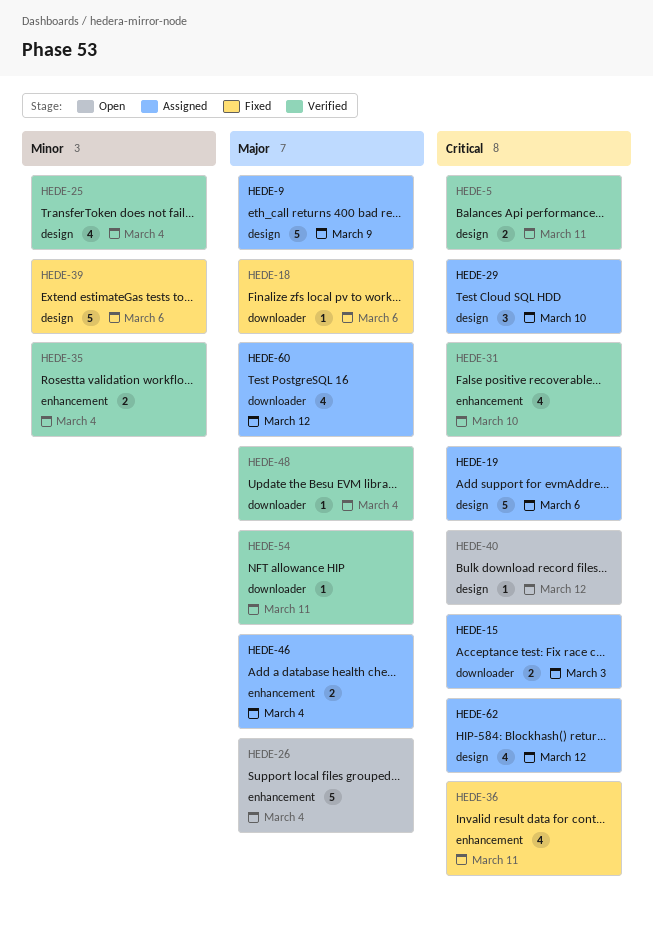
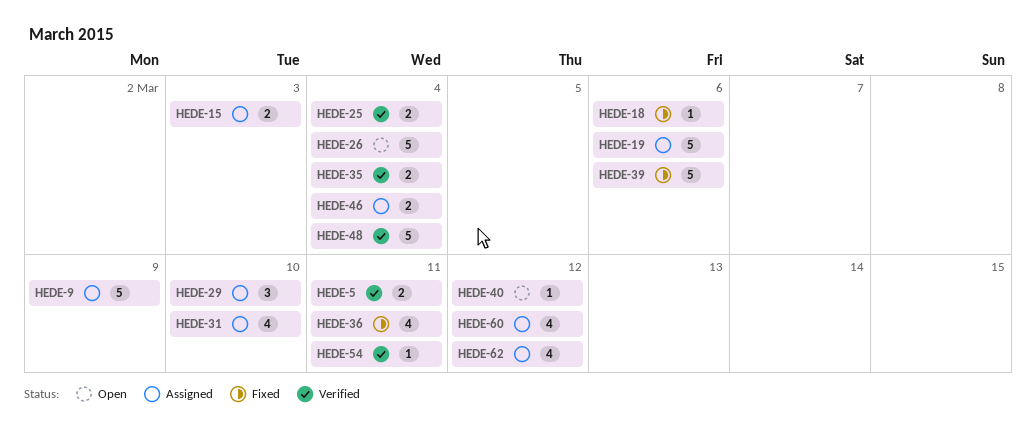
HEDE-25, estimate: 4 -> 2
HEDE-31, status: Verified -> Assigned
HEDE-48, estimate: 1 -> 5

